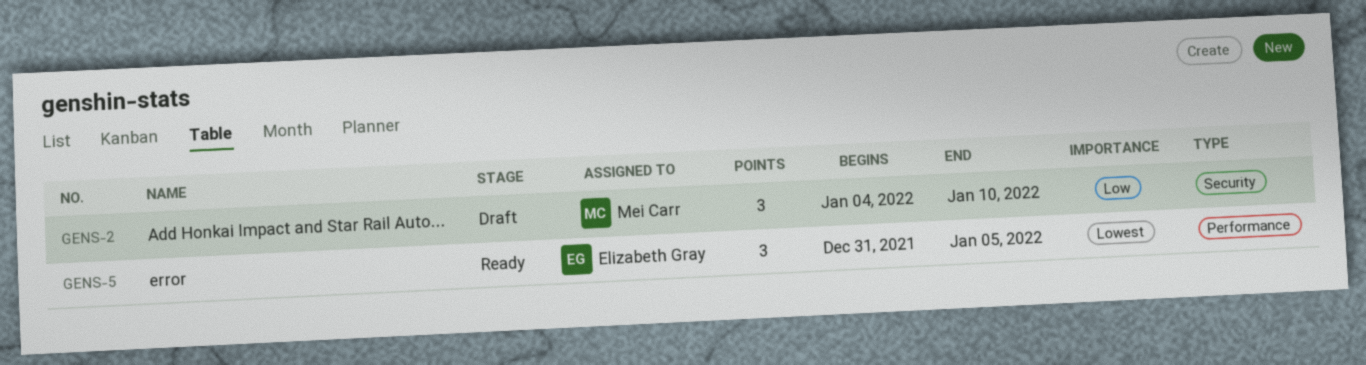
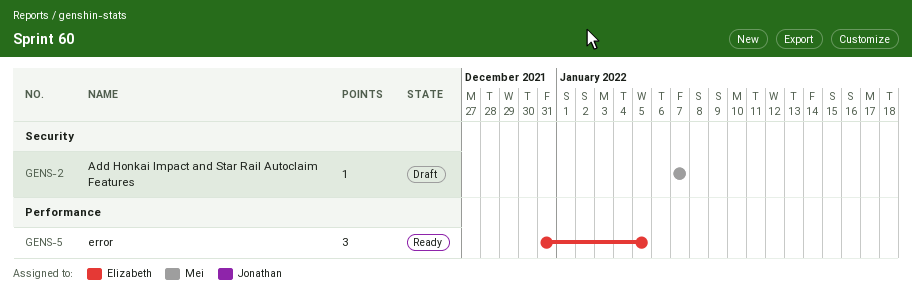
GENS-2, estimate: 3 -> 1
GENS-2, start: Jan 4 -> Jan 7
GENS-2, due: Jan 10 -> Jan 7

